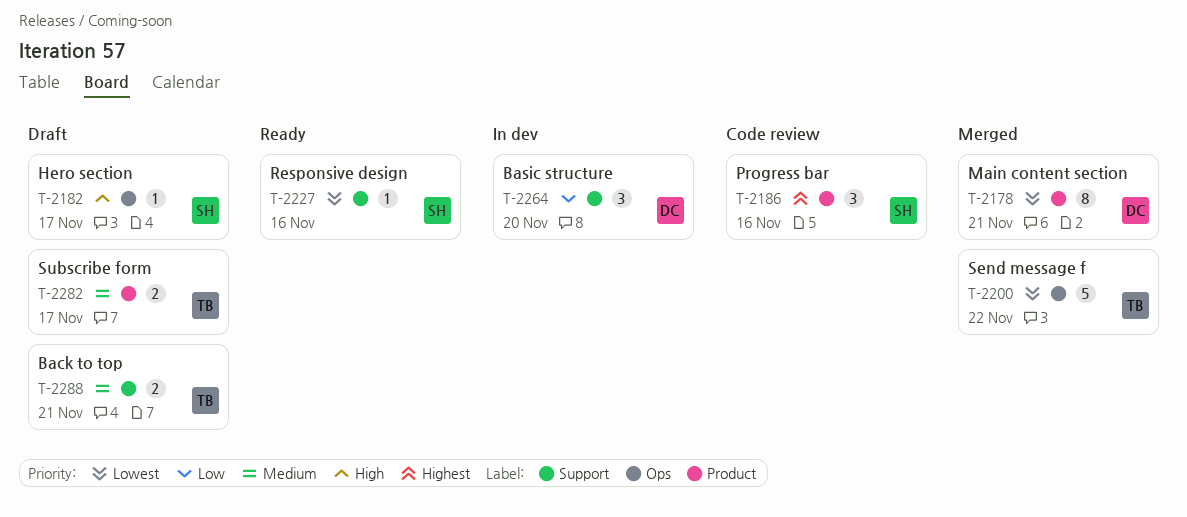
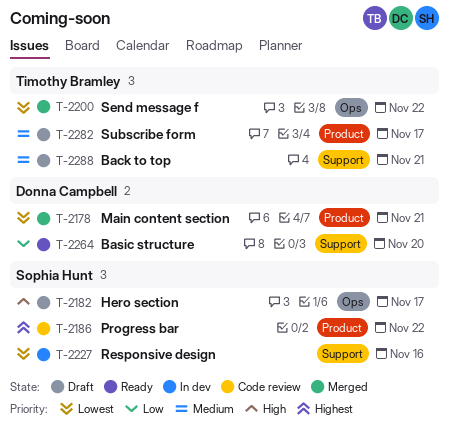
T-2186, due: Nov 16 -> Nov 22
T-2227, status: Ready -> In dev
T-2264, status: In dev -> Ready

